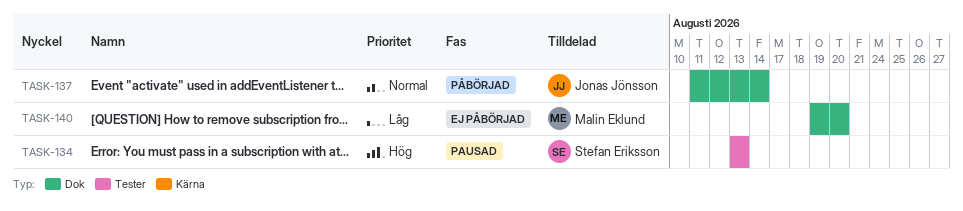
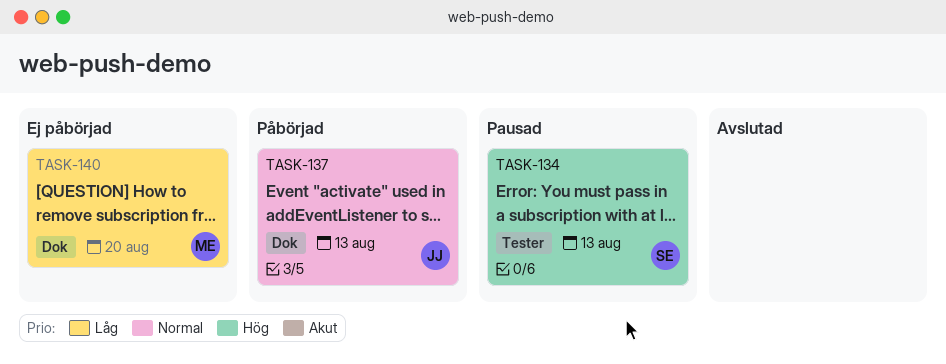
TASK-137, due: Aug 14 -> Aug 13

